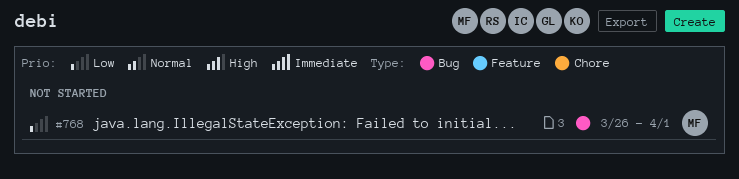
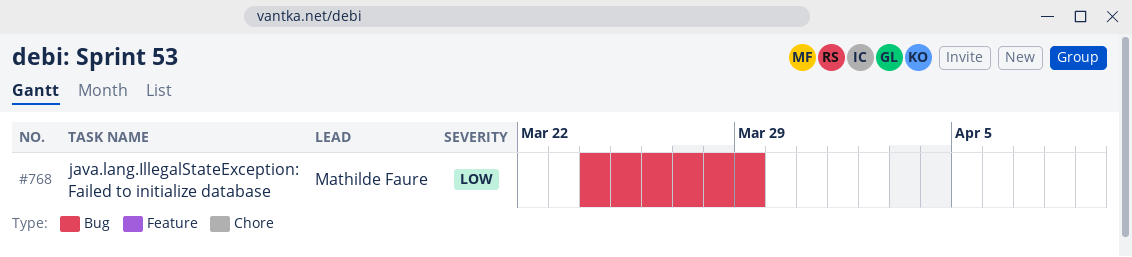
#768, start: Mar 26 -> Mar 24
#768, due: Apr 1 -> Mar 29

